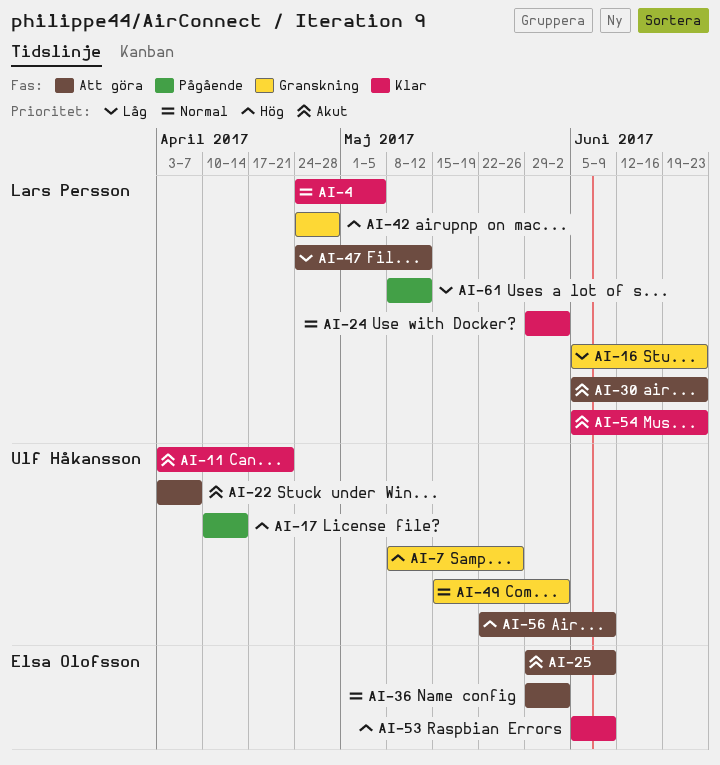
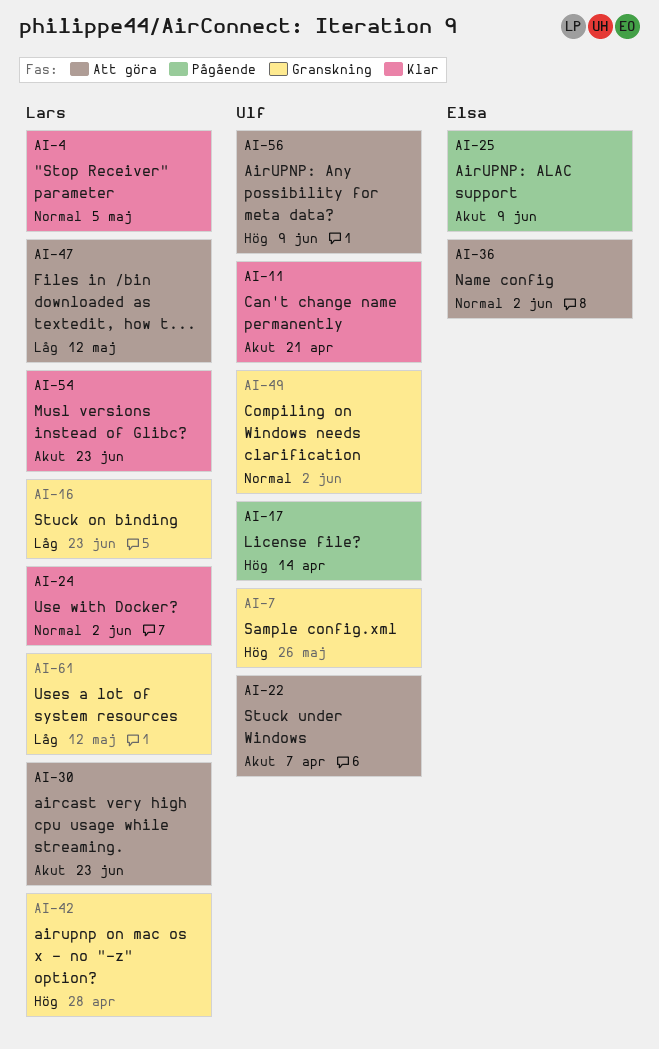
AI-25, status: Att göra -> Pågående
AI-53: present -> none
AI-61, status: Pågående -> Granskning

